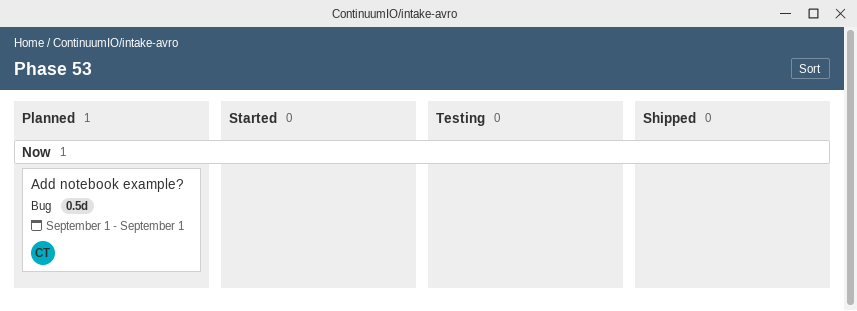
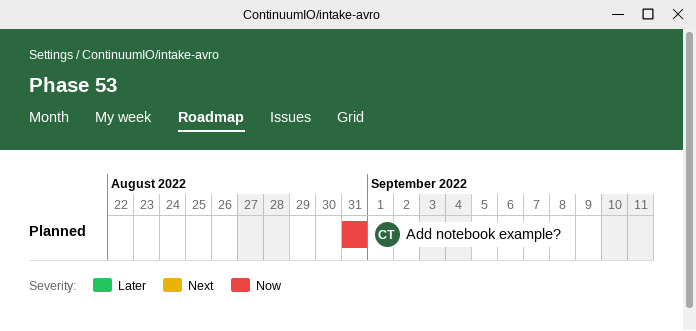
Add notebook example?, start: Sep 1 -> Aug 31
Add notebook example?, due: Sep 1 -> Aug 31

